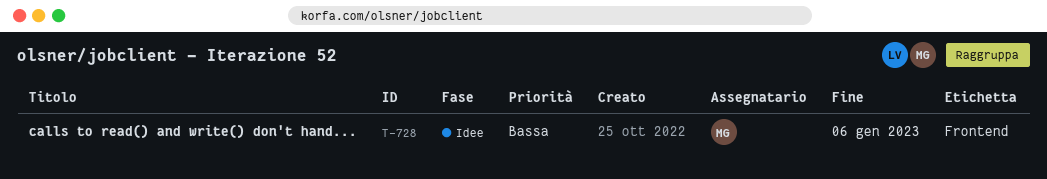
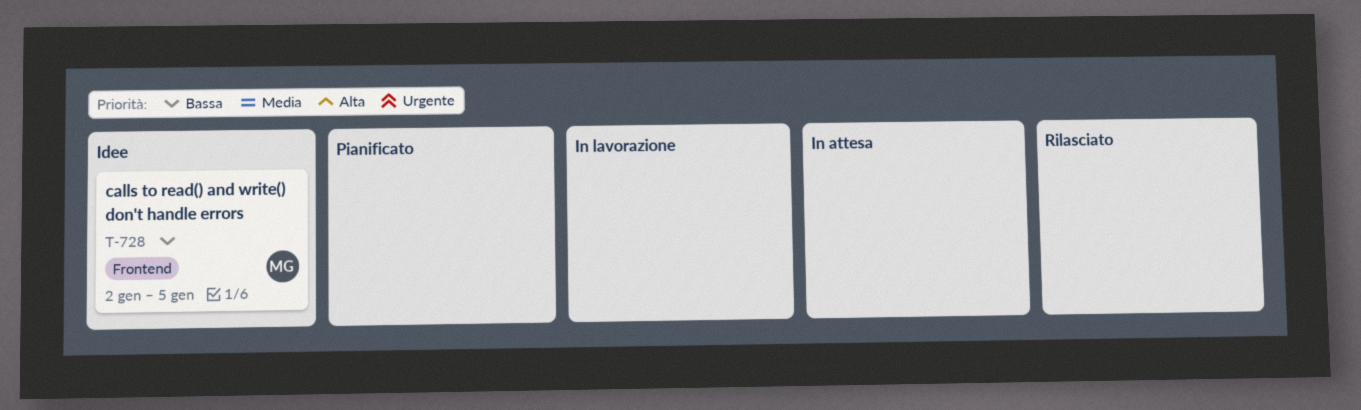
T-728, due: Jan 6 -> Jan 5

